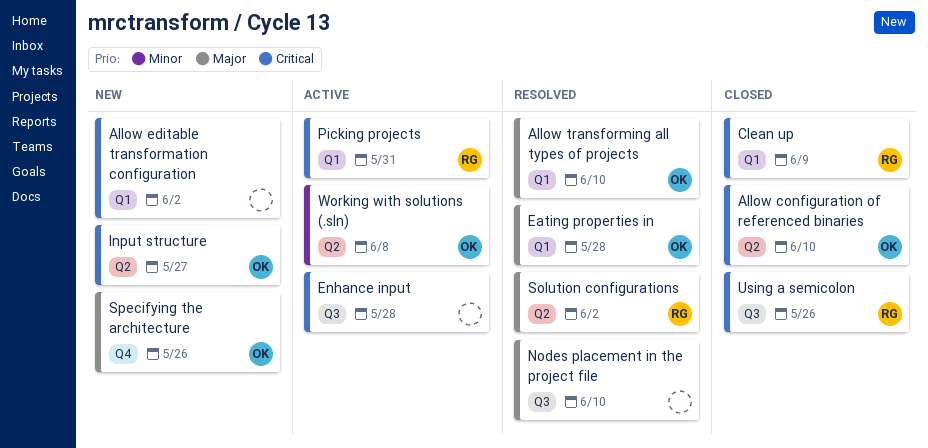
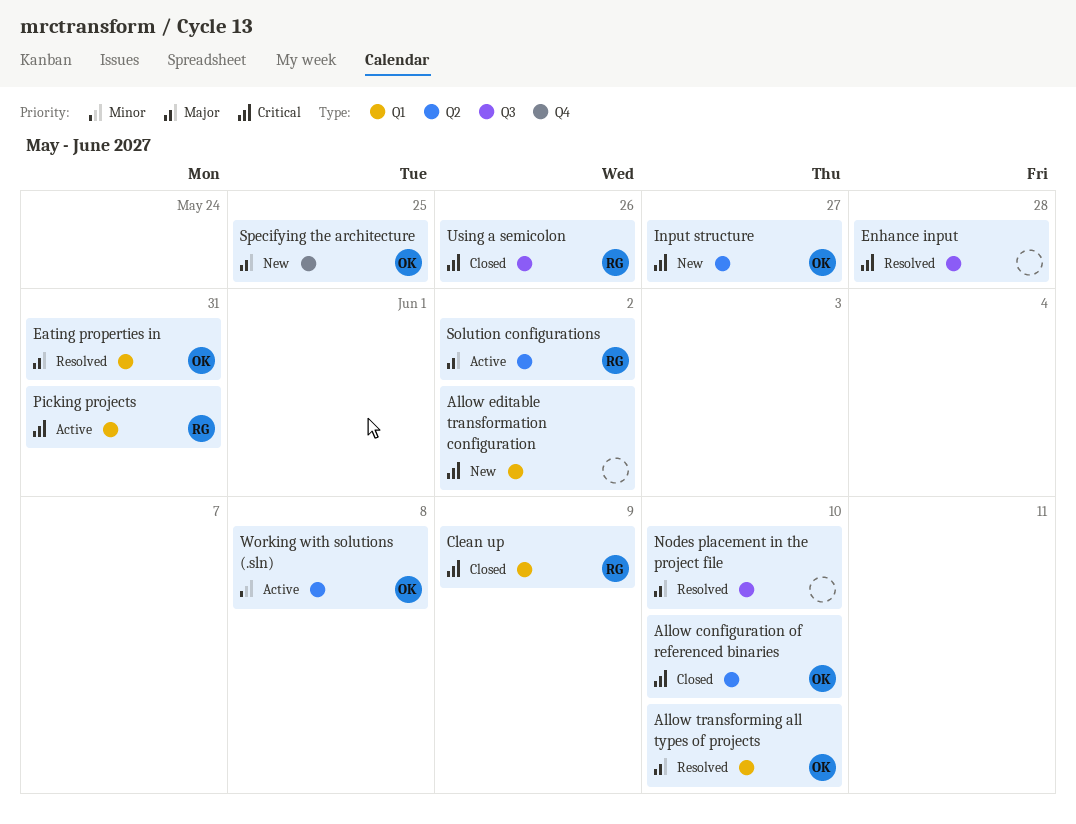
Eating properties in, due: May 28 -> May 31
Enhance input, status: Active -> Resolved
Solution configurations, status: Resolved -> Active
Specifying the architecture, due: May 26 -> May 25

